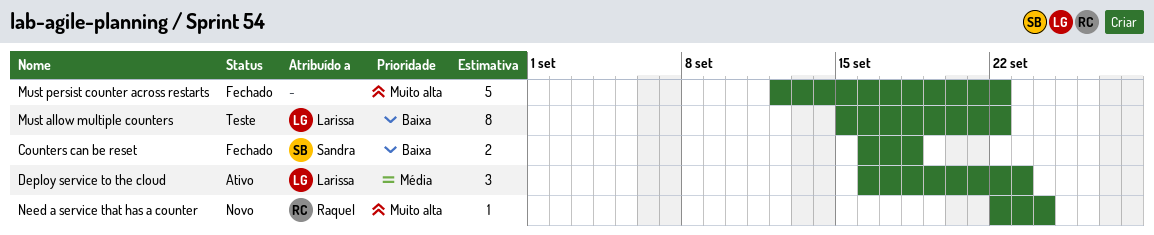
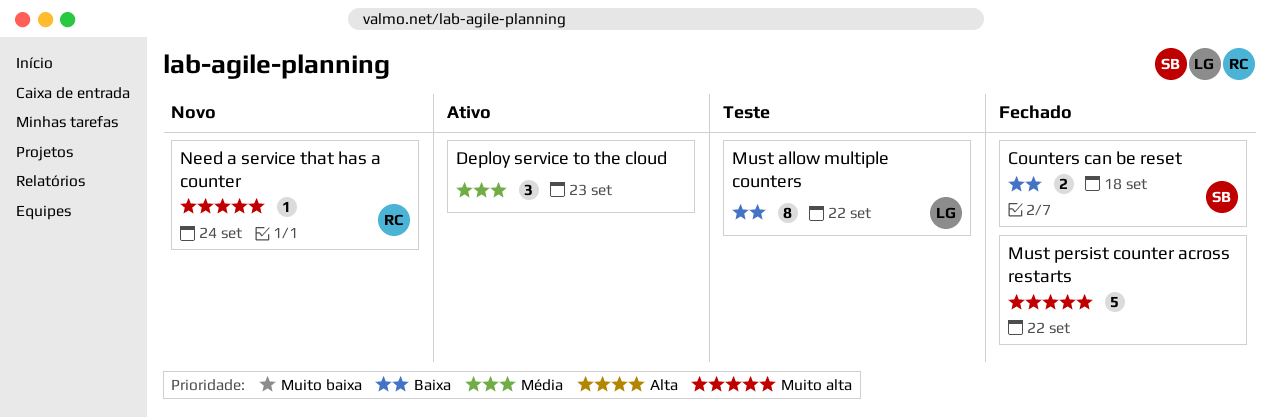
Deploy service to the cloud, owner: Larissa -> none

